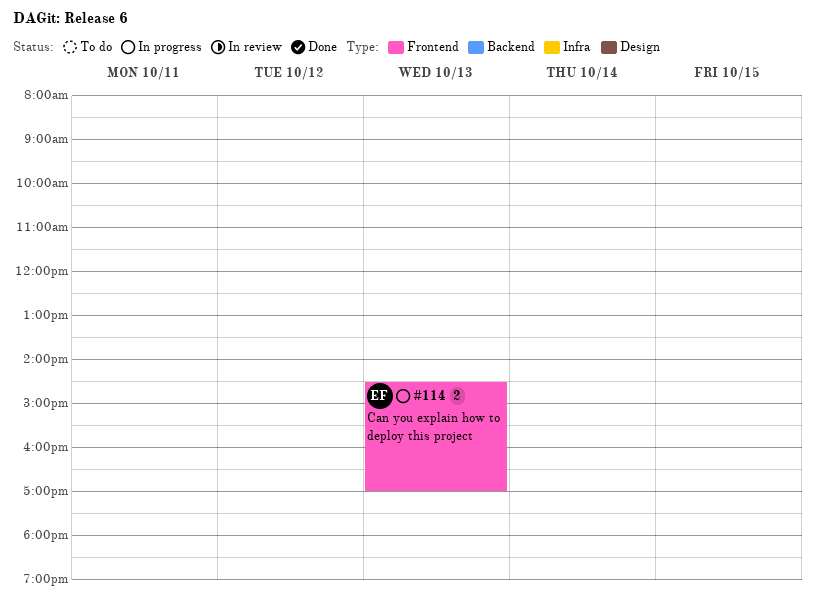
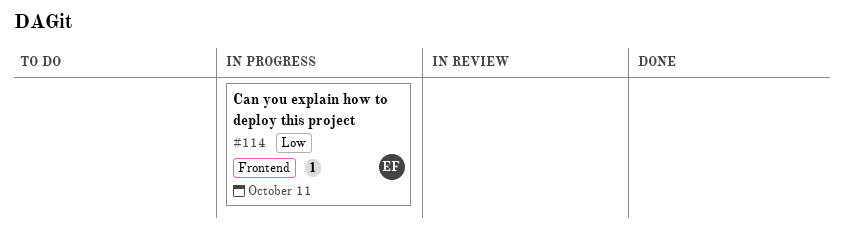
#114, estimate: 2 -> 1
#114, day: Oct 13 -> Oct 11

